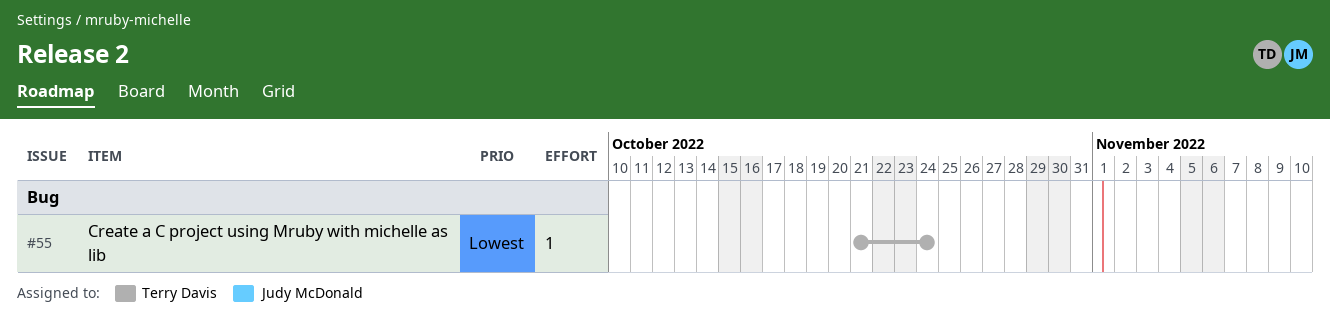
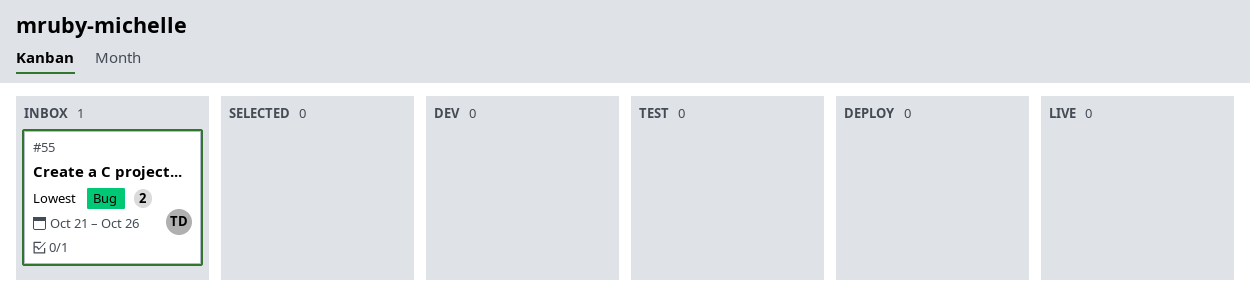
#55, estimate: 1 -> 2
#55, due: Oct 24 -> Oct 26

